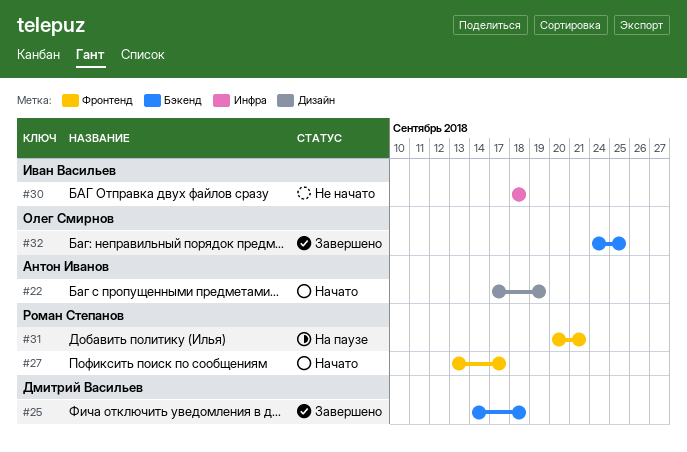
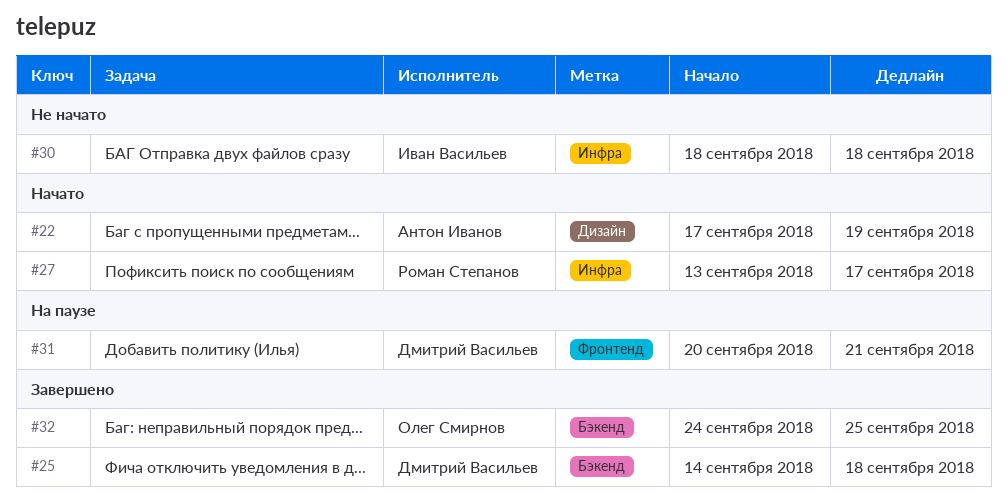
#27, label: Фронтенд -> Инфра
#31, owner: Роман Степанов -> Дмитрий Васильев

